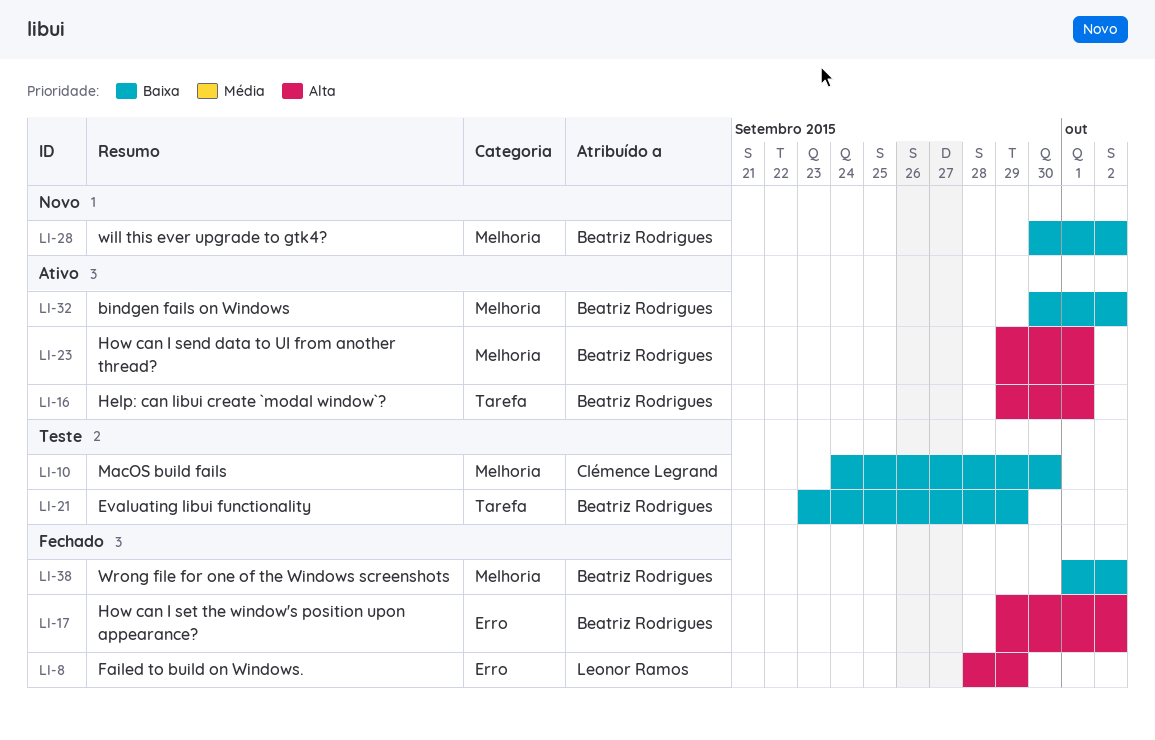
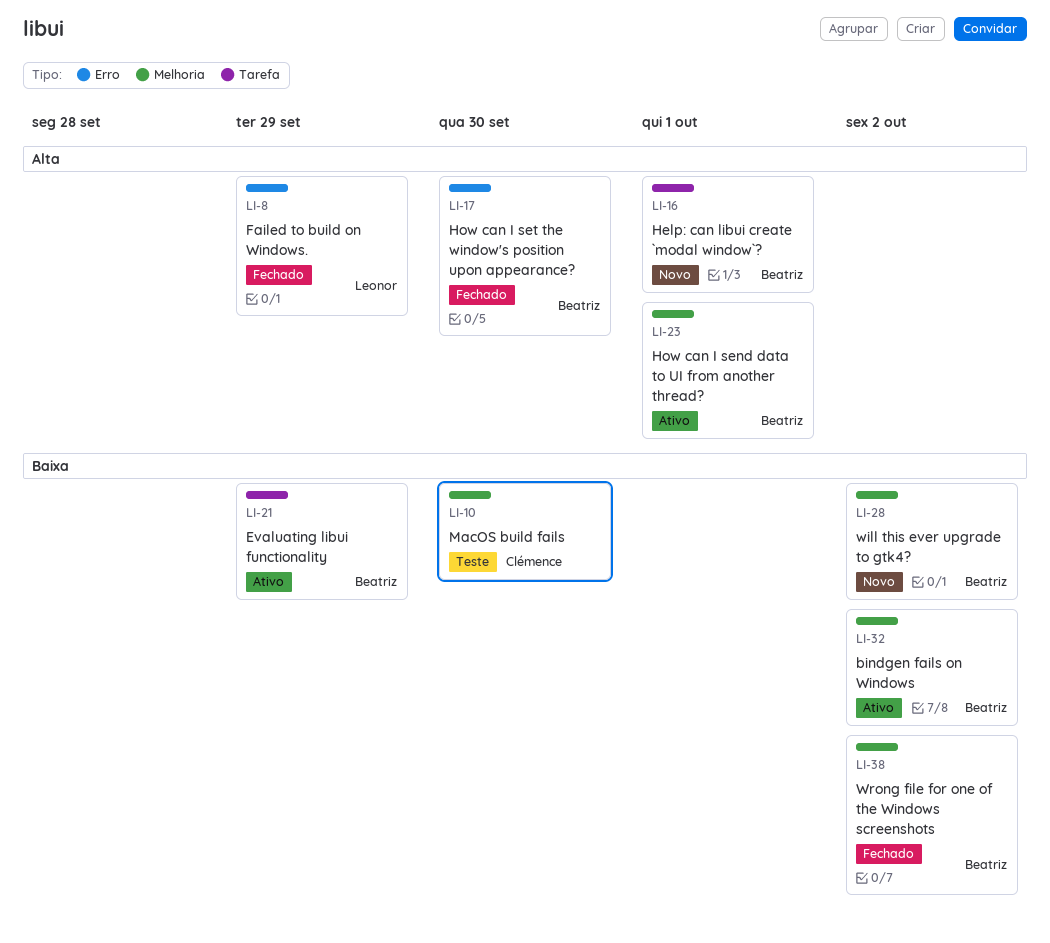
LI-16, status: Ativo -> Novo
LI-17, due: Oct 2 -> Sep 30
LI-21, status: Teste -> Ativo

